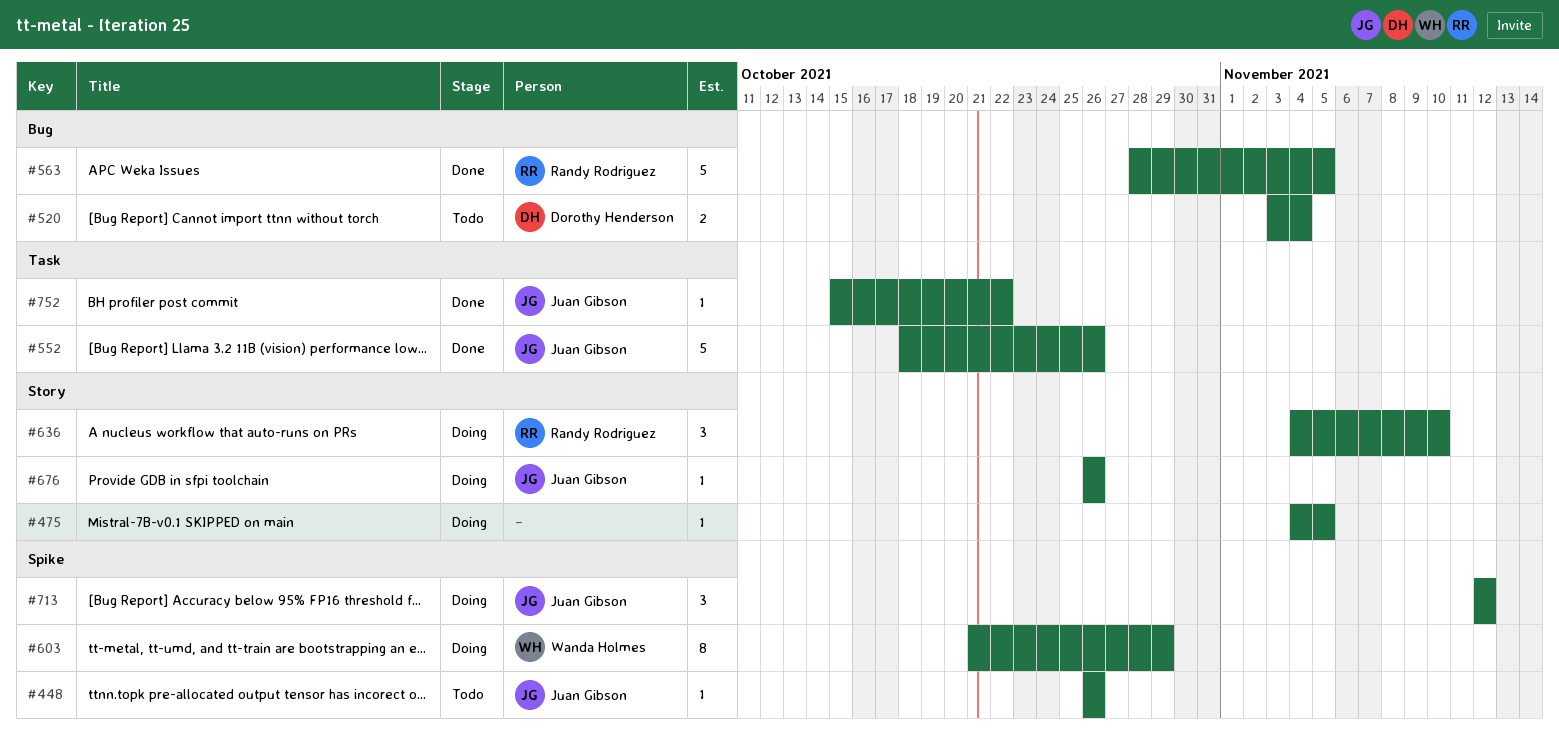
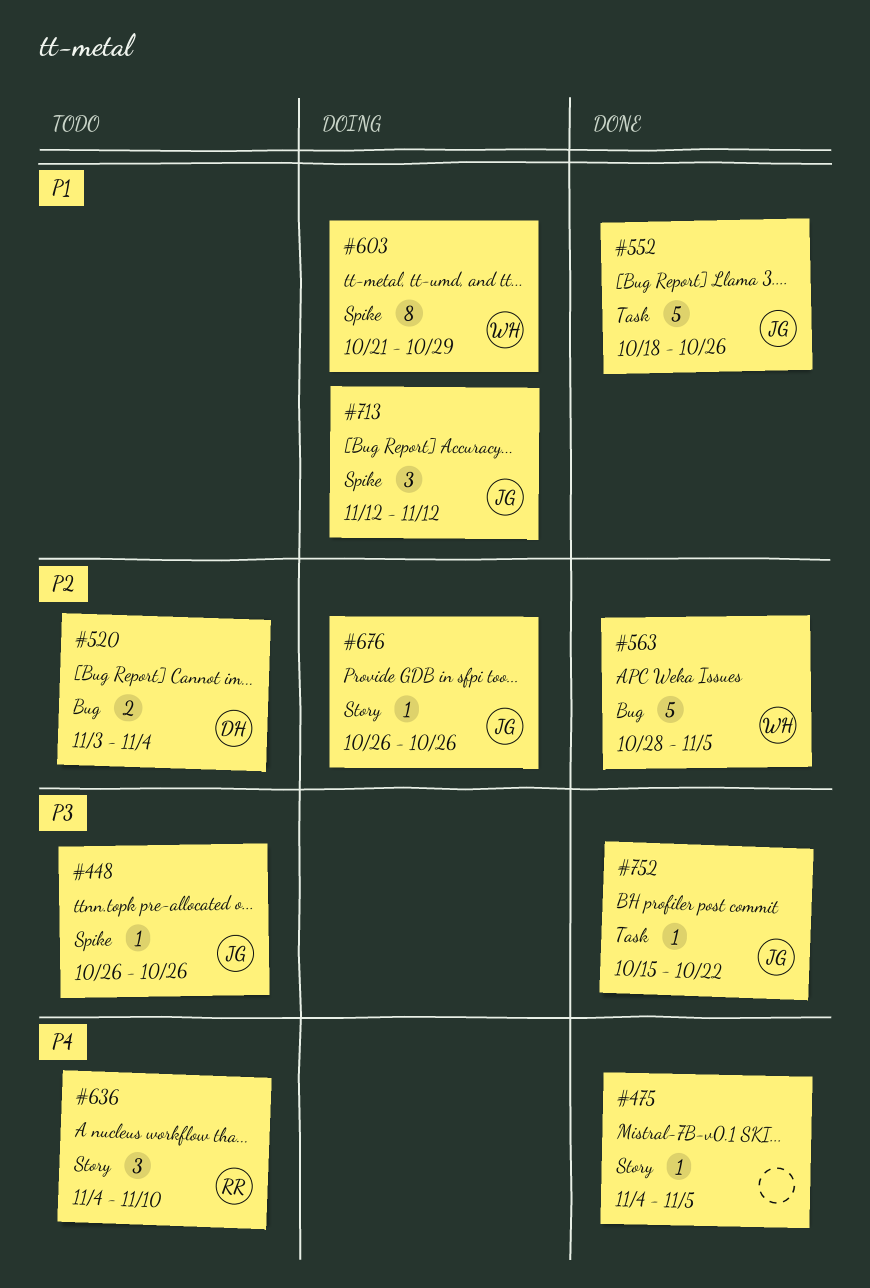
#475, status: Doing -> Done
#563, owner: Randy Rodriguez -> Wanda Holmes
#636, status: Doing -> Todo

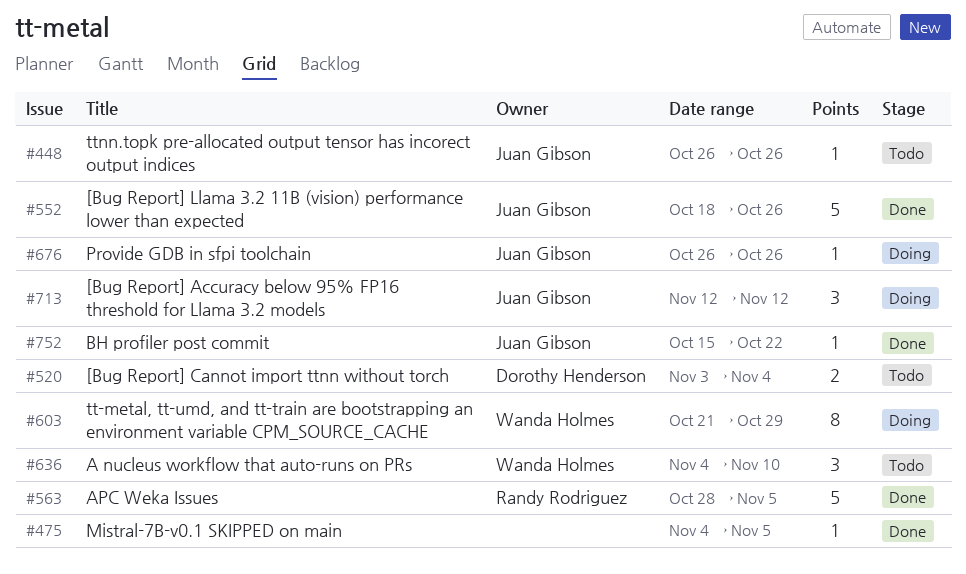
#563, owner: Wanda Holmes -> Randy Rodriguez
#636, owner: Randy Rodriguez -> Wanda Holmes

